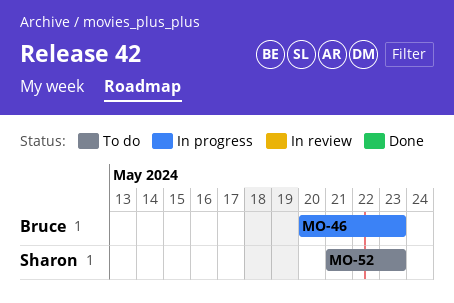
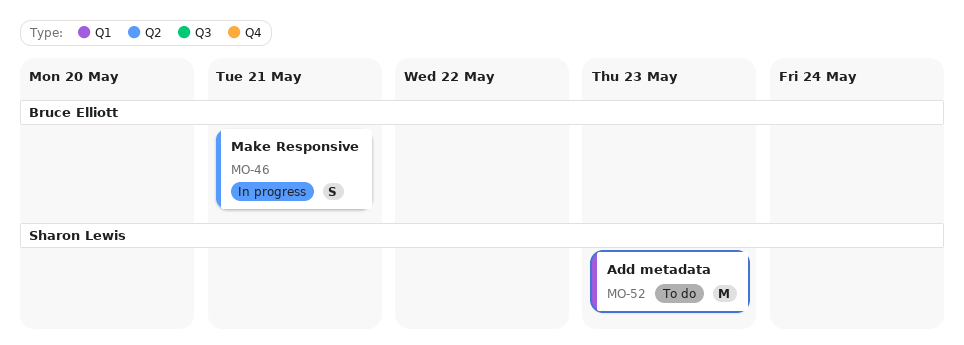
MO-46, due: May 23 -> May 21

